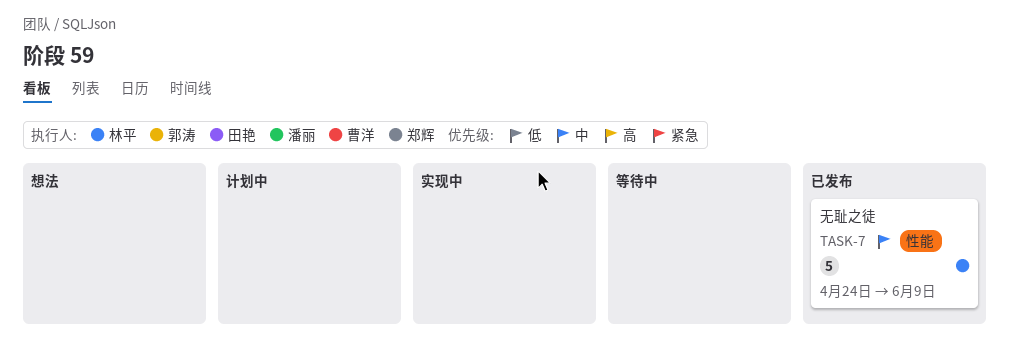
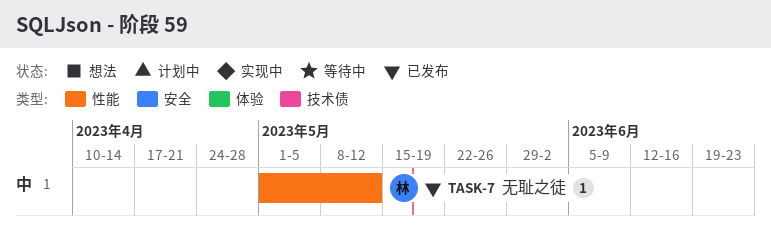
TASK-7, estimate: 5 -> 1
TASK-7, start: Apr 24 -> May 1
TASK-7, due: Jun 9 -> May 12

